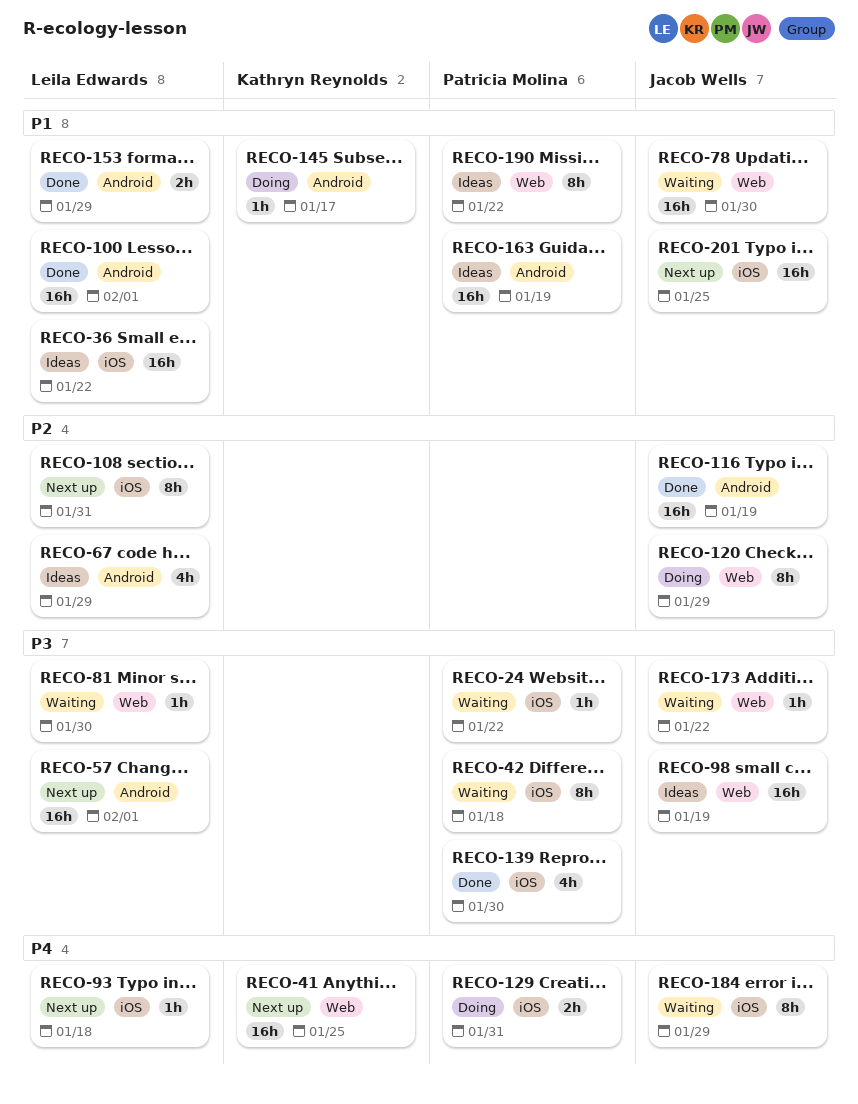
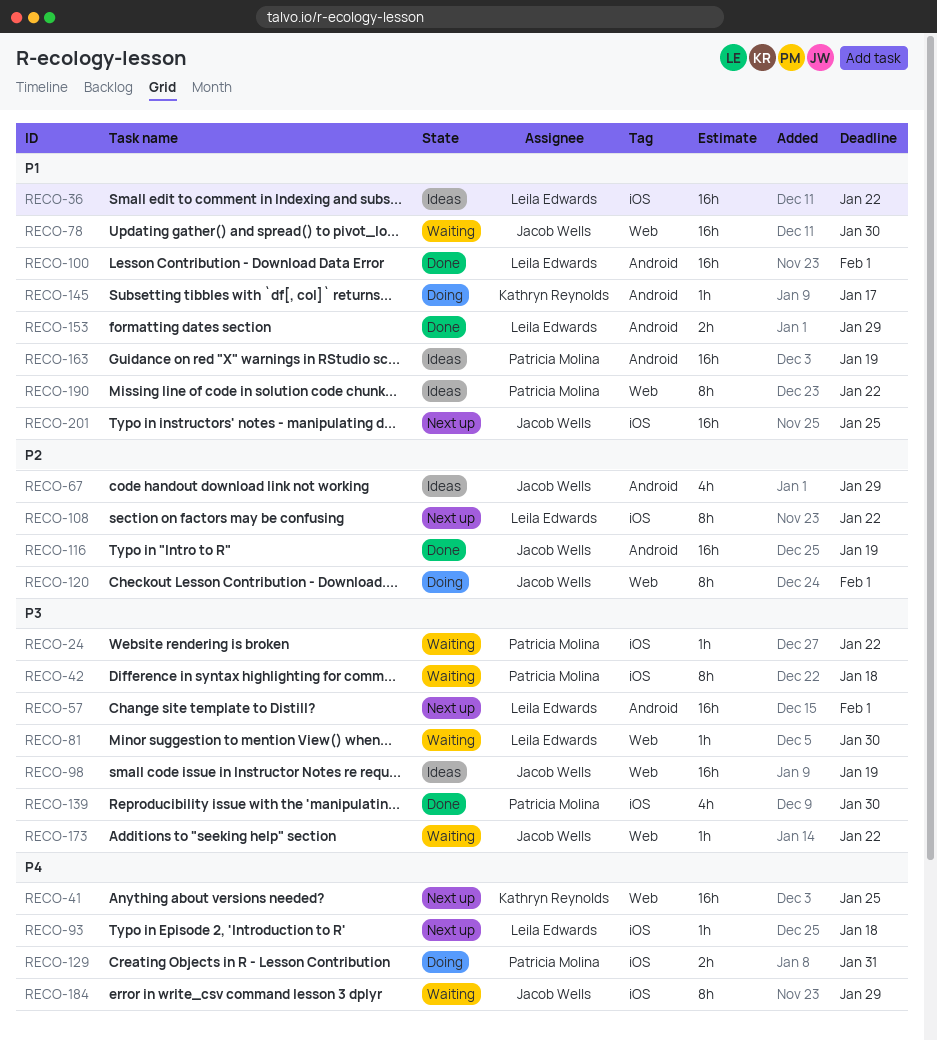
RECO-67, owner: Leila Edwards -> Jacob Wells
RECO-108, due: Jan 31 -> Jan 22
RECO-120, due: Jan 29 -> Feb 1

